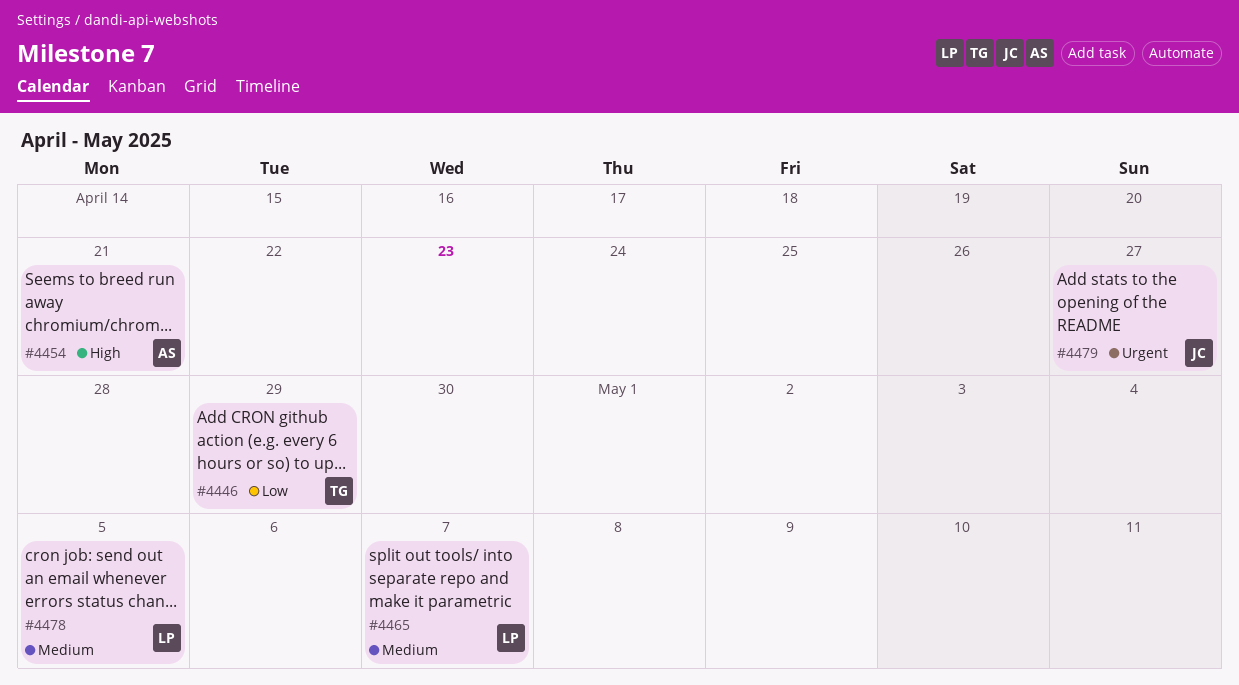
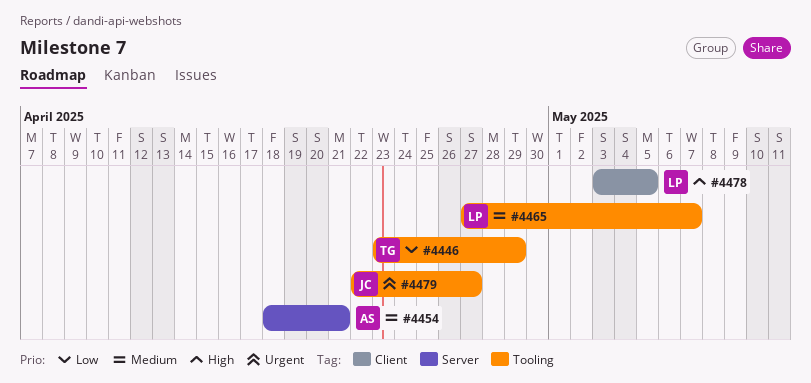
#4454, priority: High -> Medium
#4478, priority: Medium -> High

